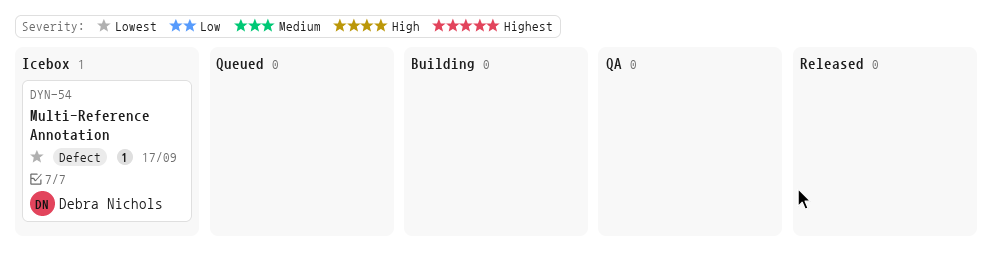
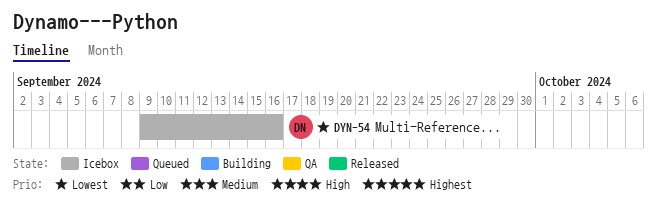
DYN-54, due: Sep 17 -> Sep 16

